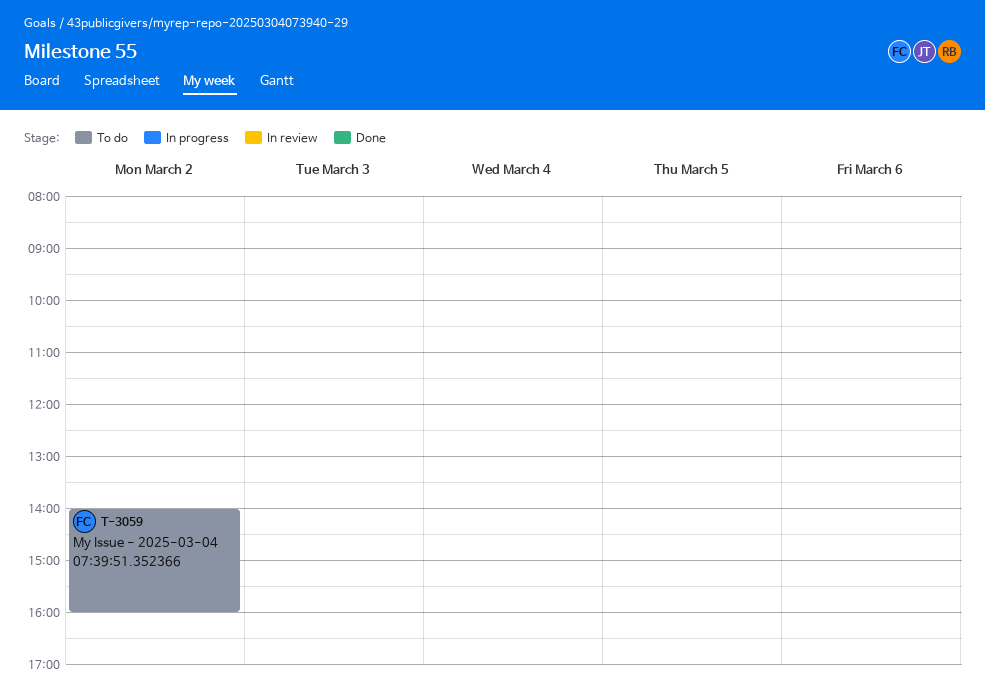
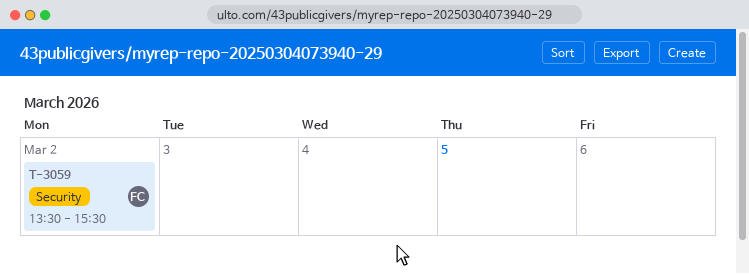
T-3059, begins: 14:00 -> 13:30
T-3059, ends: 16:00 -> 15:30

